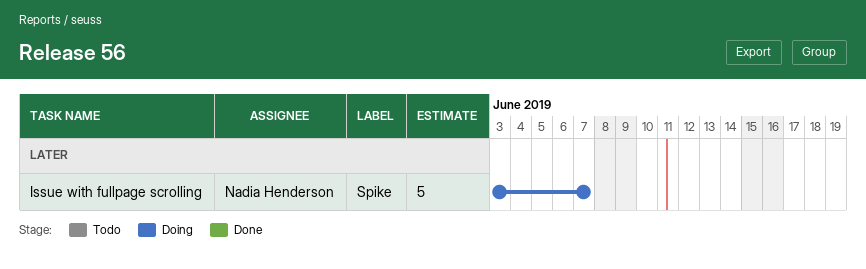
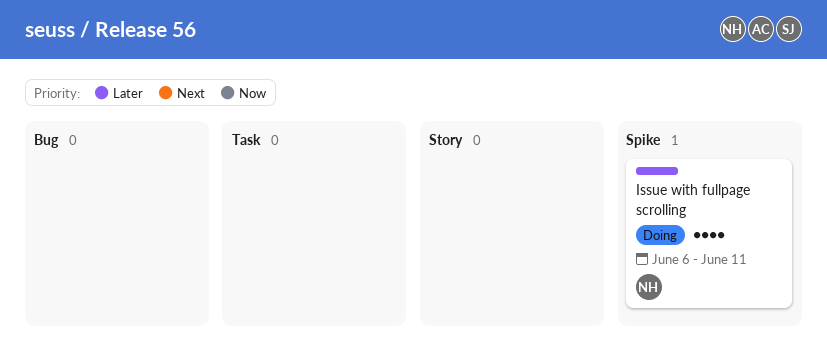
Issue with fullpage scrolling, estimate: 5 -> 4
Issue with fullpage scrolling, start: Jun 3 -> Jun 6
Issue with fullpage scrolling, due: Jun 7 -> Jun 11

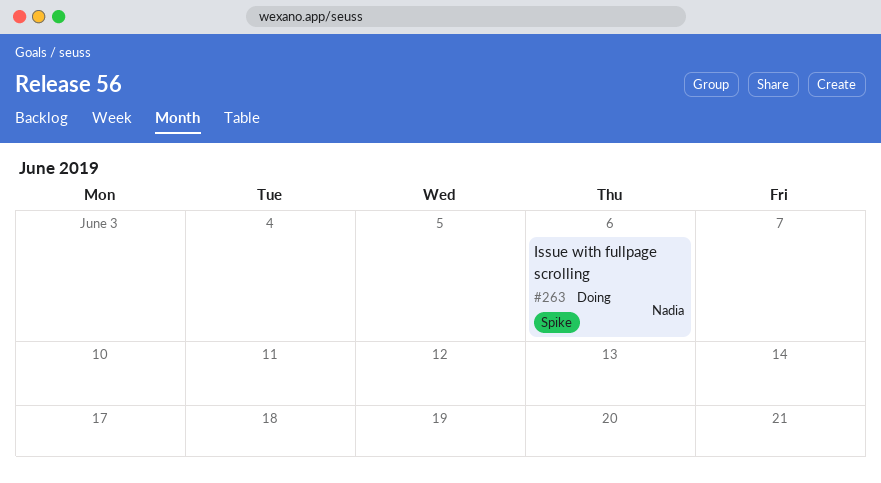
Issue with fullpage scrolling, due: Jun 11 -> Jun 6

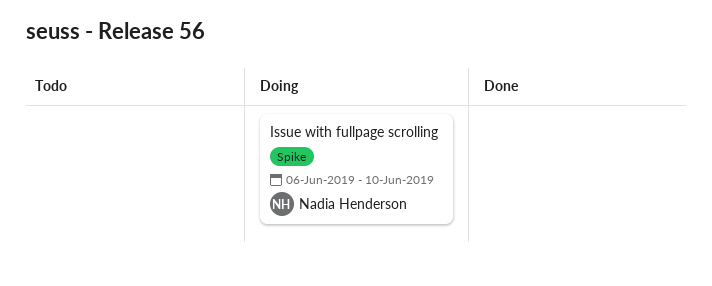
Issue with fullpage scrolling, due: Jun 6 -> Jun 10

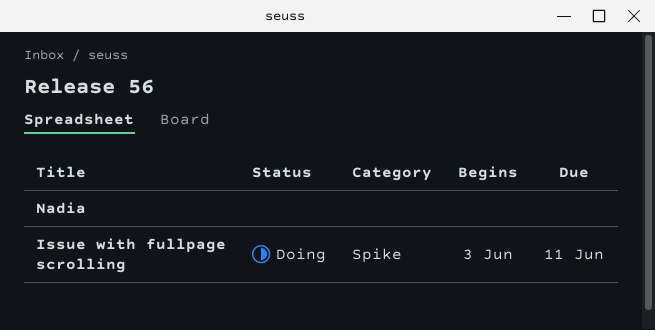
Issue with fullpage scrolling, start: Jun 6 -> Jun 3
Issue with fullpage scrolling, due: Jun 10 -> Jun 11

